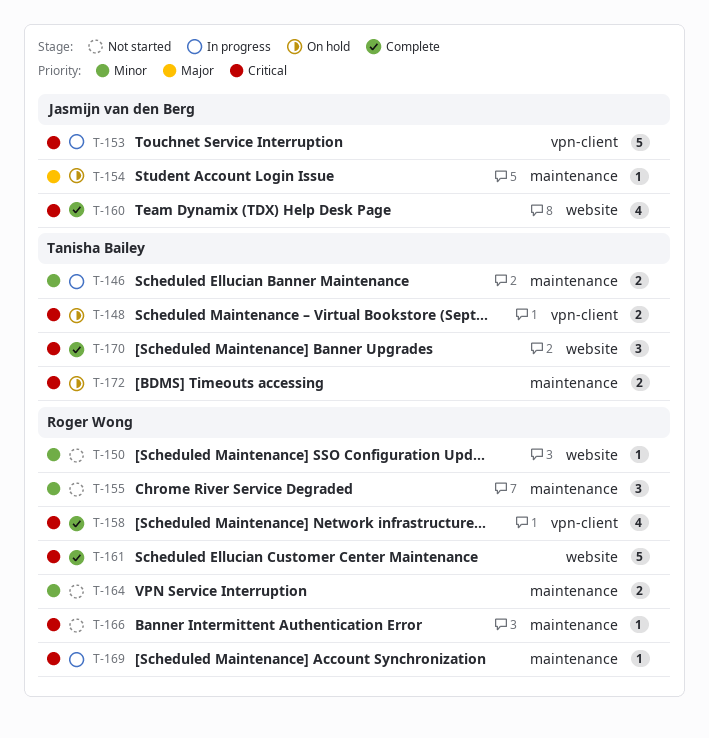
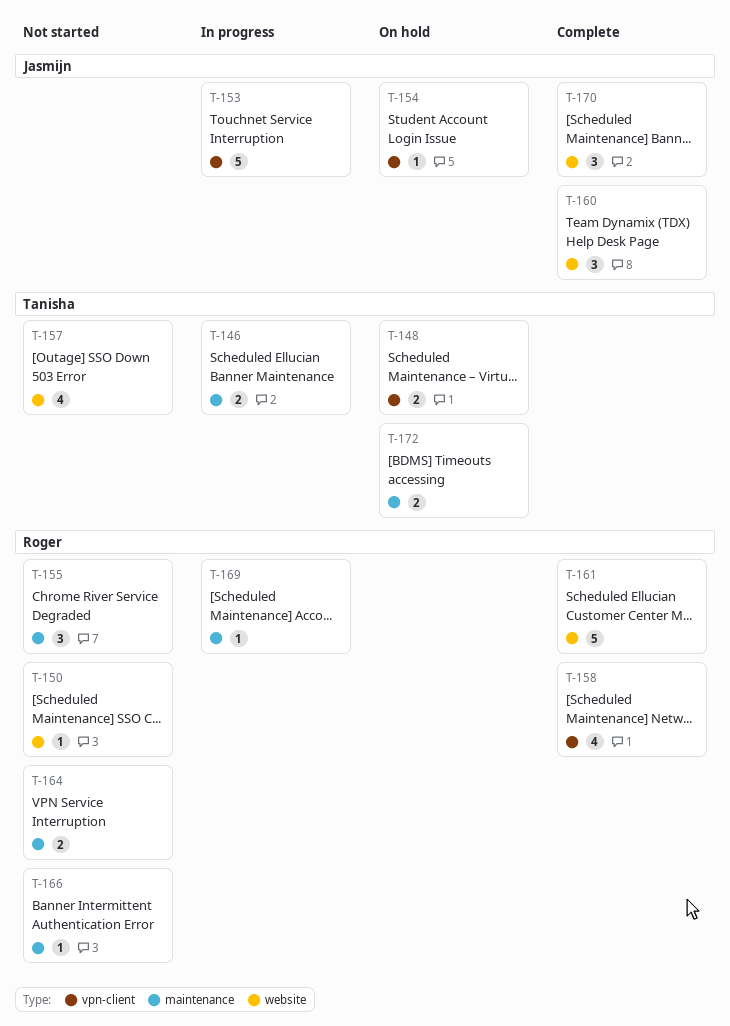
T-154, label: maintenance -> vpn-client
T-157: none -> present
T-160, estimate: 4 -> 3
T-170, owner: Tanisha Bailey -> Jasmijn van den Berg

